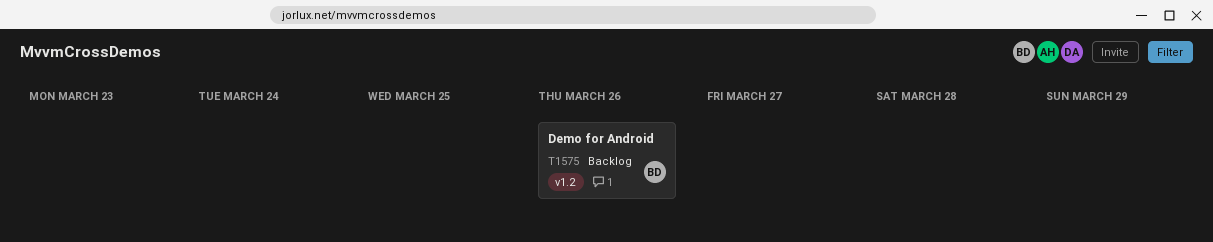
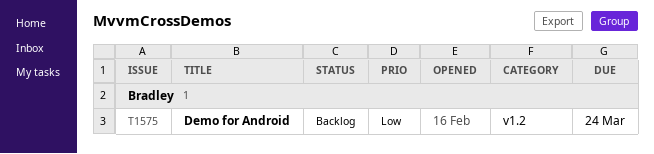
T1575, due: Mar 26 -> Mar 24

